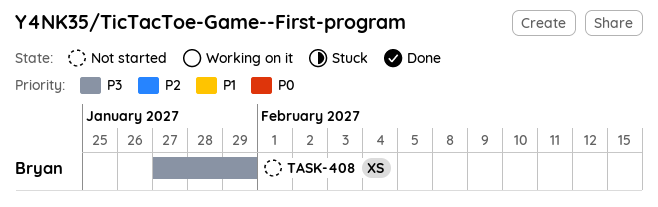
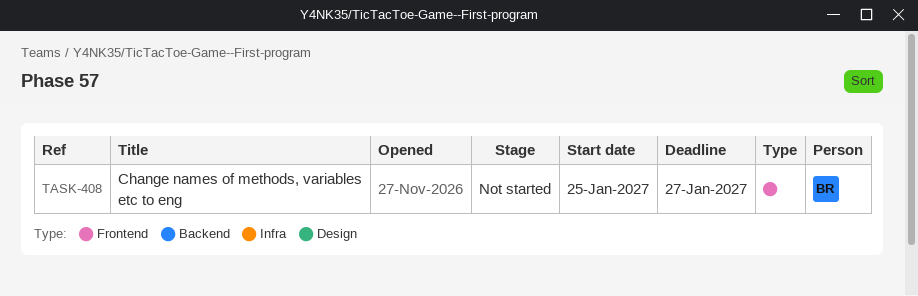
TASK-408, start: Jan 27 -> Jan 25
TASK-408, due: Jan 29 -> Jan 27

